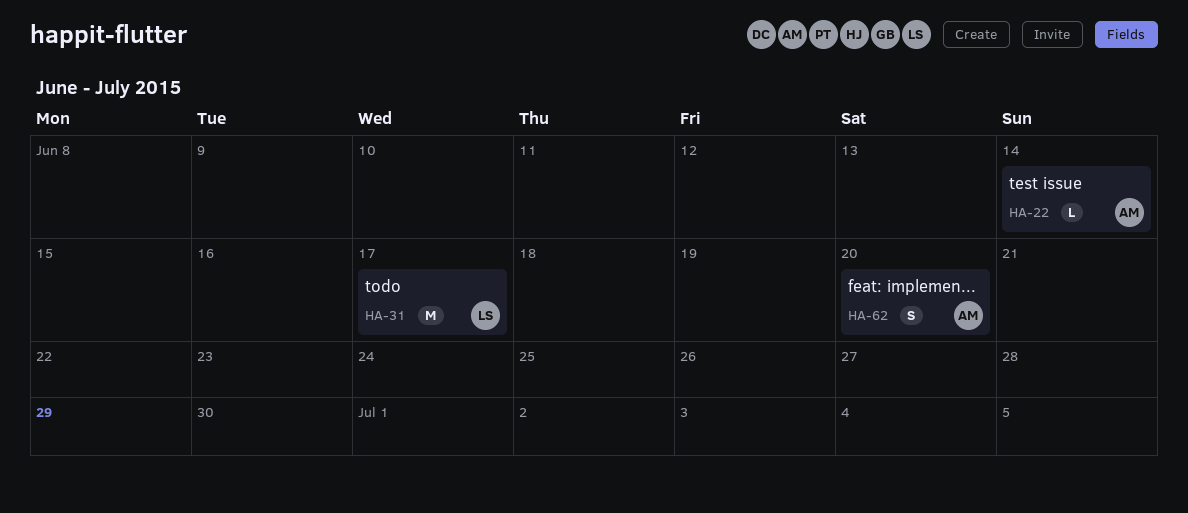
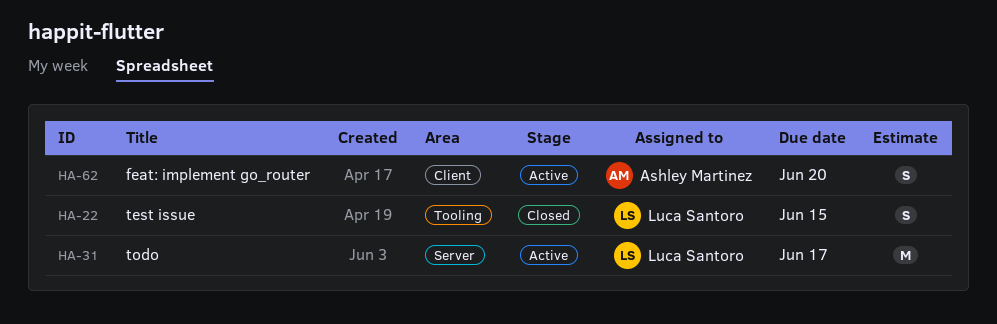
HA-22, owner: Ashley Martinez -> Luca Santoro
HA-22, estimate: L -> S
HA-22, due: Jun 14 -> Jun 15

